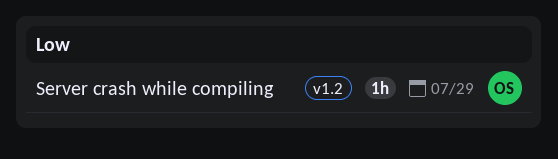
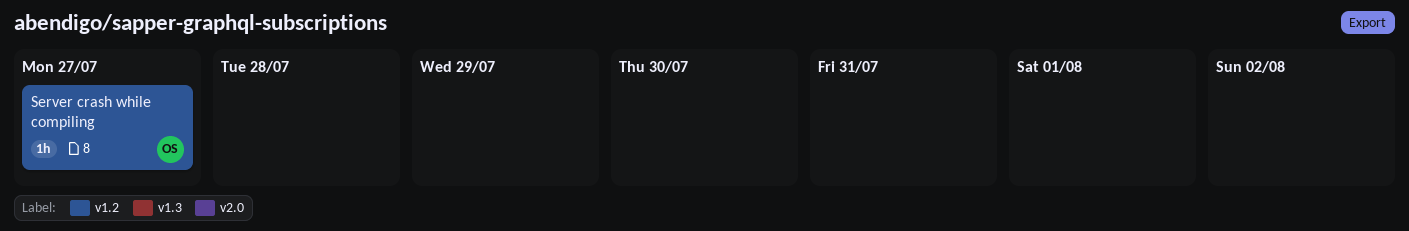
Server crash while compiling, due: Jul 29 -> Jul 27

